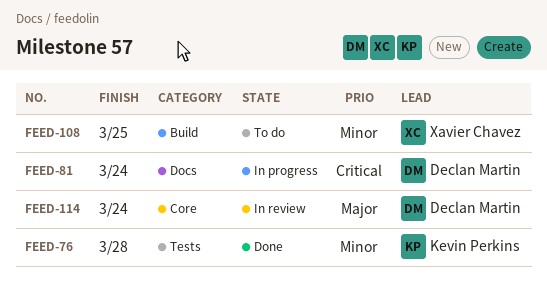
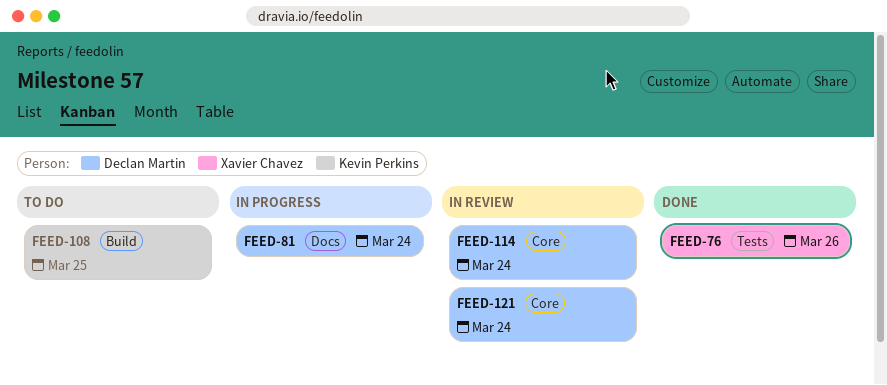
FEED-76, owner: Kevin Perkins -> Xavier Chavez
FEED-76, due: Mar 28 -> Mar 26
FEED-108, owner: Xavier Chavez -> Kevin Perkins
FEED-121: none -> present

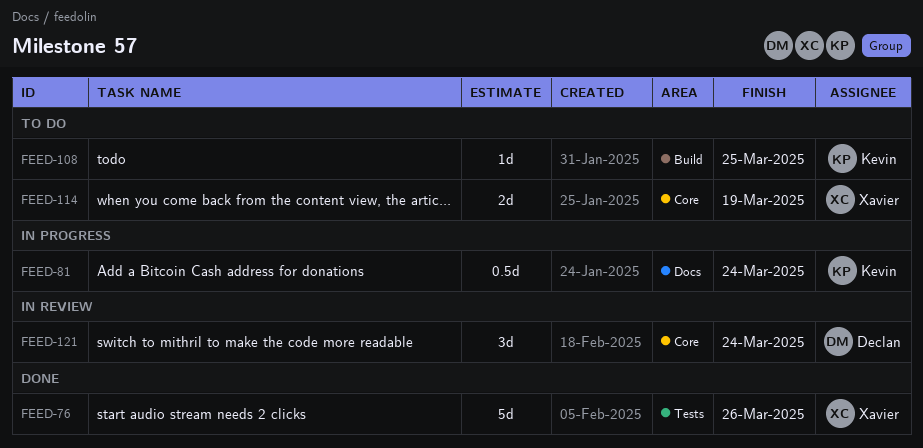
FEED-81, owner: Declan Martin -> Kevin Perkins
FEED-114, status: In review -> To do
FEED-114, owner: Declan Martin -> Xavier Chavez
FEED-114, due: Mar 24 -> Mar 19

